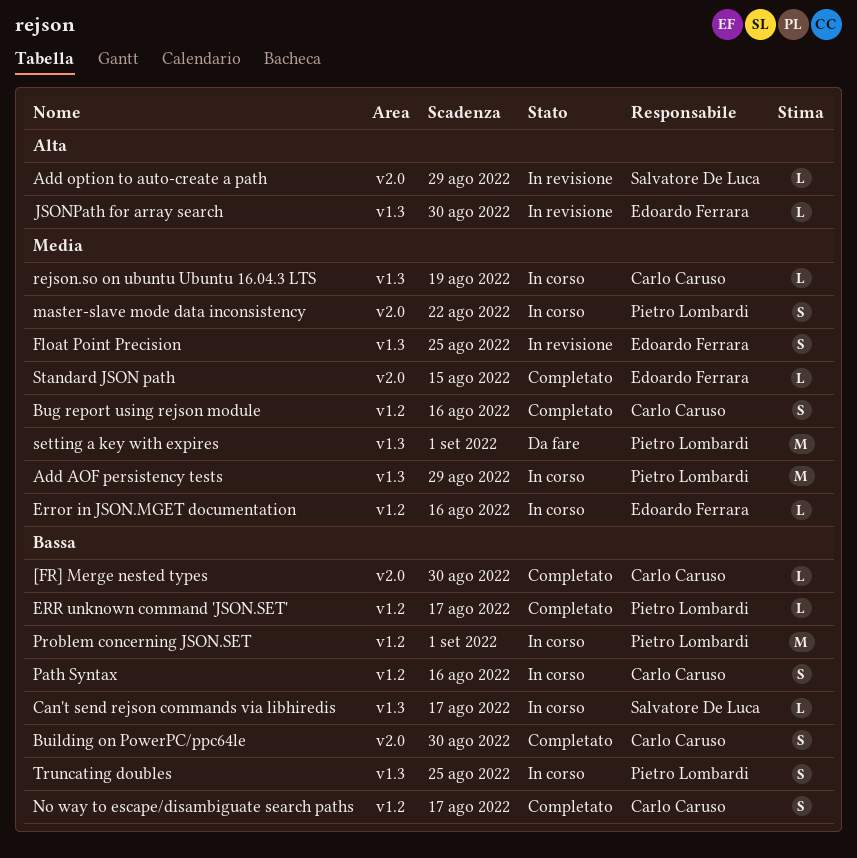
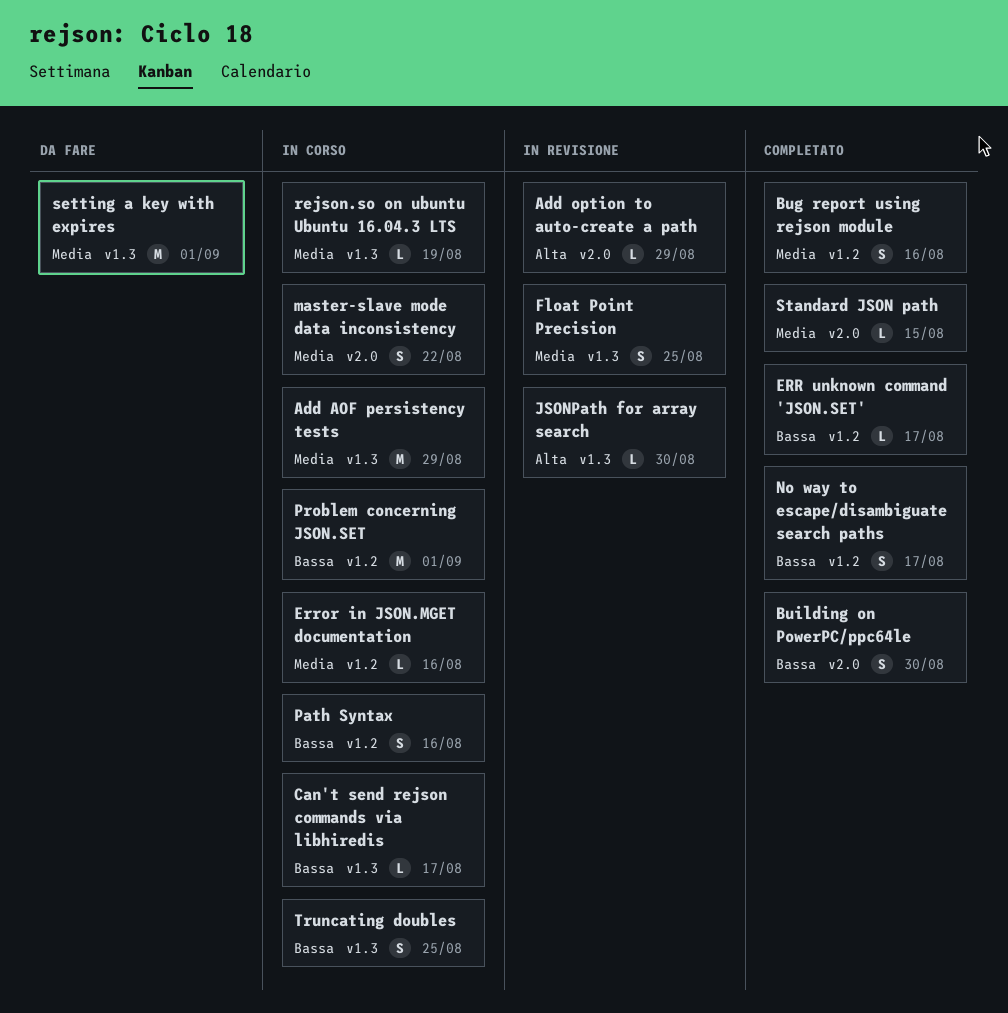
[FR] Merge nested types: present -> none

